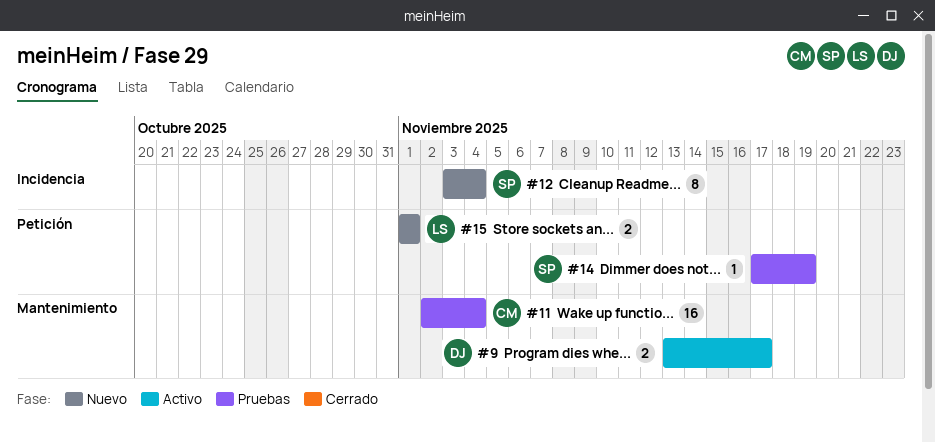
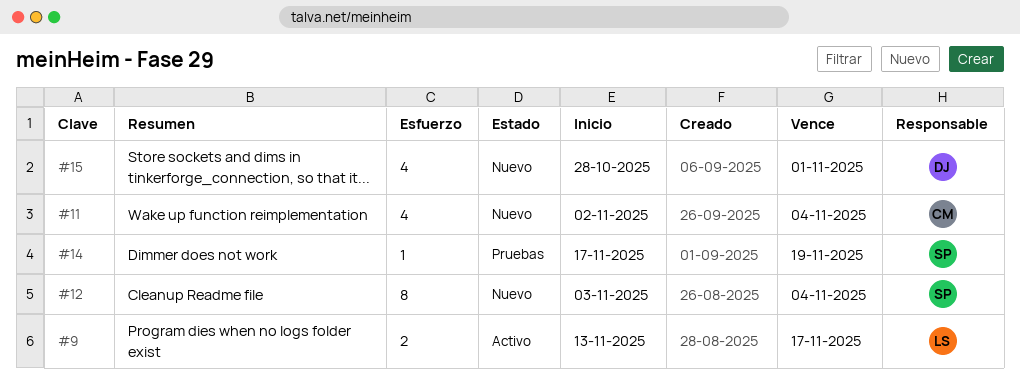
#9, owner: DJ -> LS
#11, status: Pruebas -> Nuevo
#11, estimate: 16 -> 4
#15, owner: LS -> DJ
#15, estimate: 2 -> 4
#15, start: Nov 1 -> Oct 28

